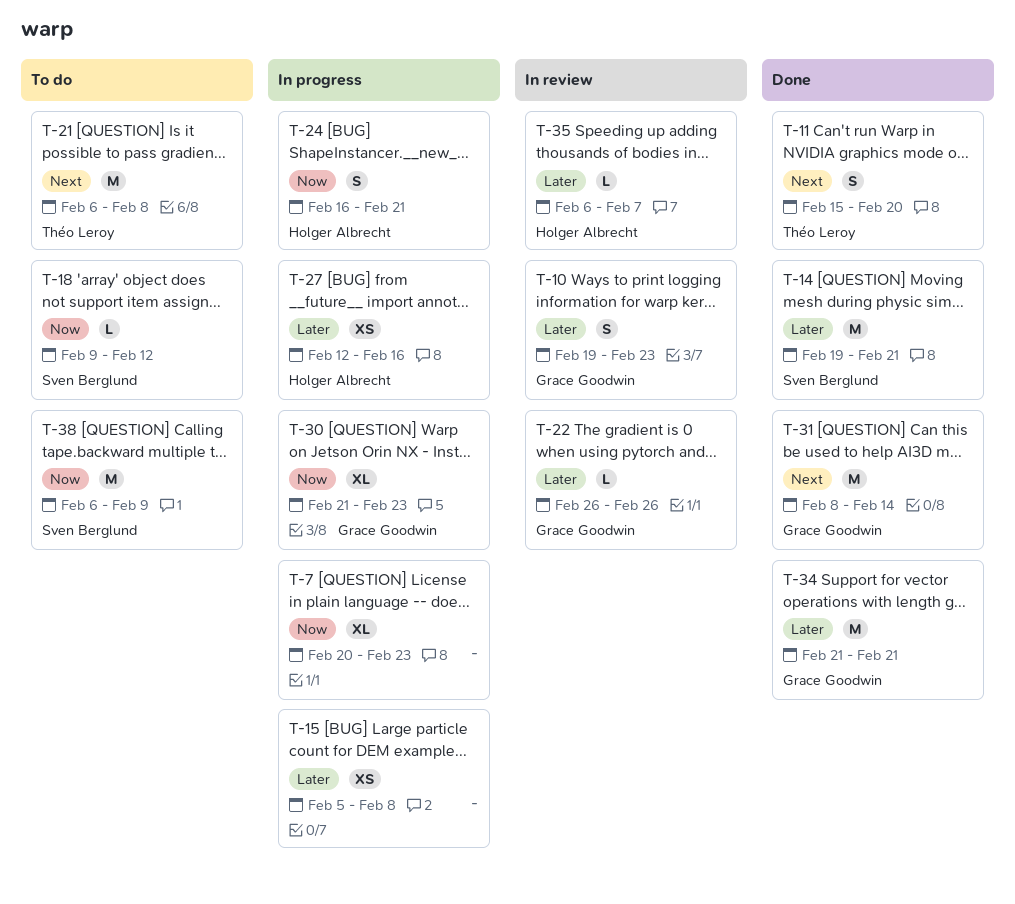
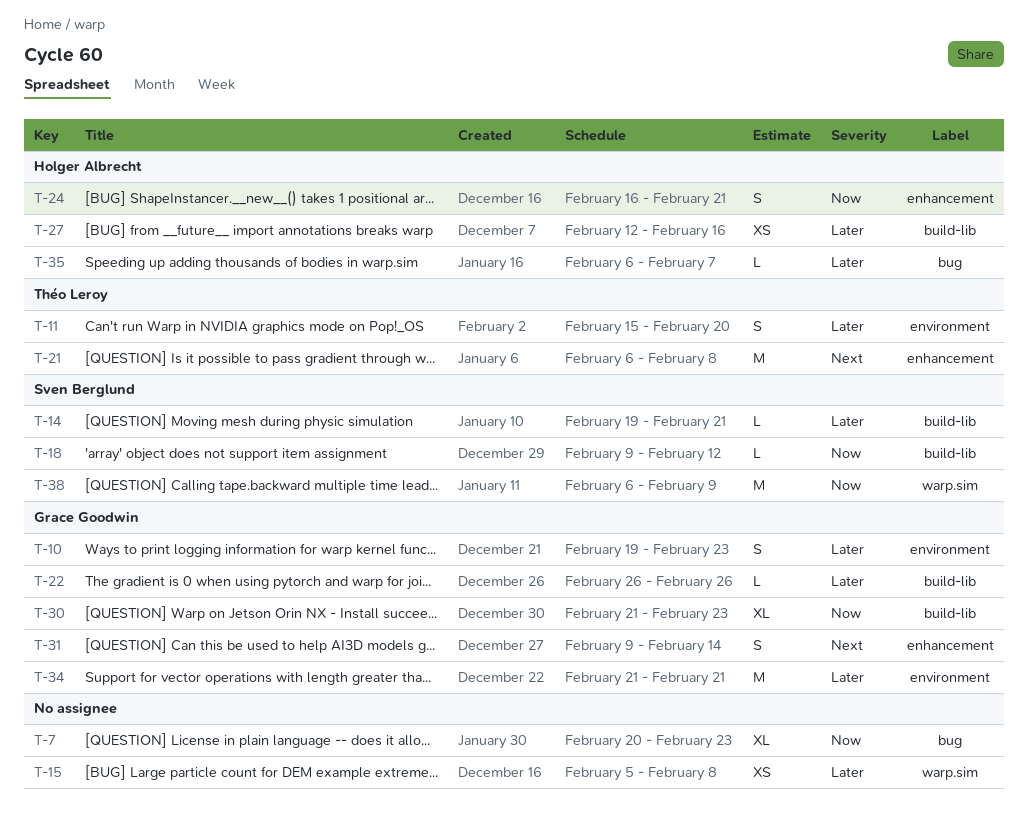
T-11, priority: Next -> Later
T-14, estimate: M -> L
T-31, estimate: M -> S
T-31, start: Feb 8 -> Feb 9

